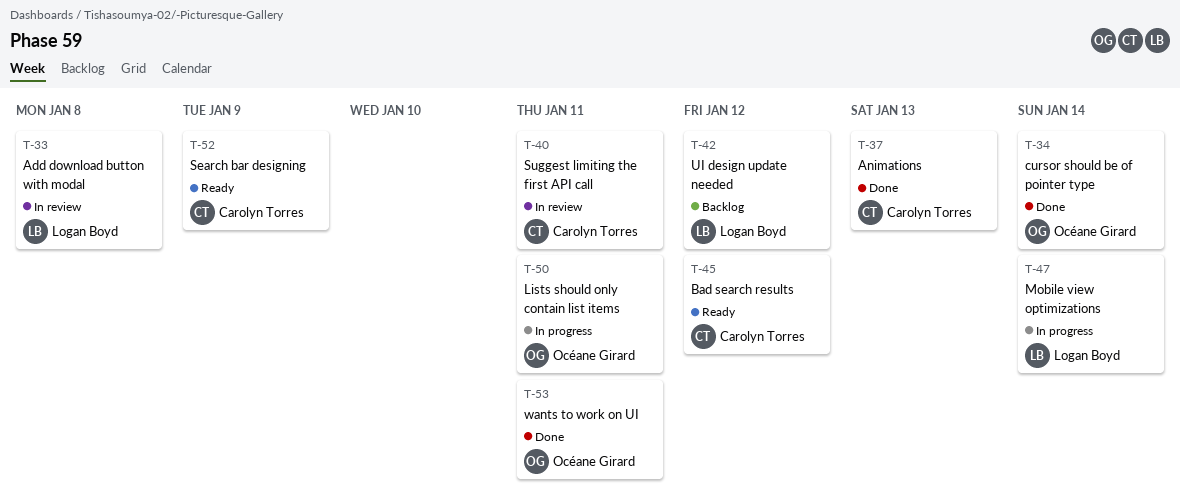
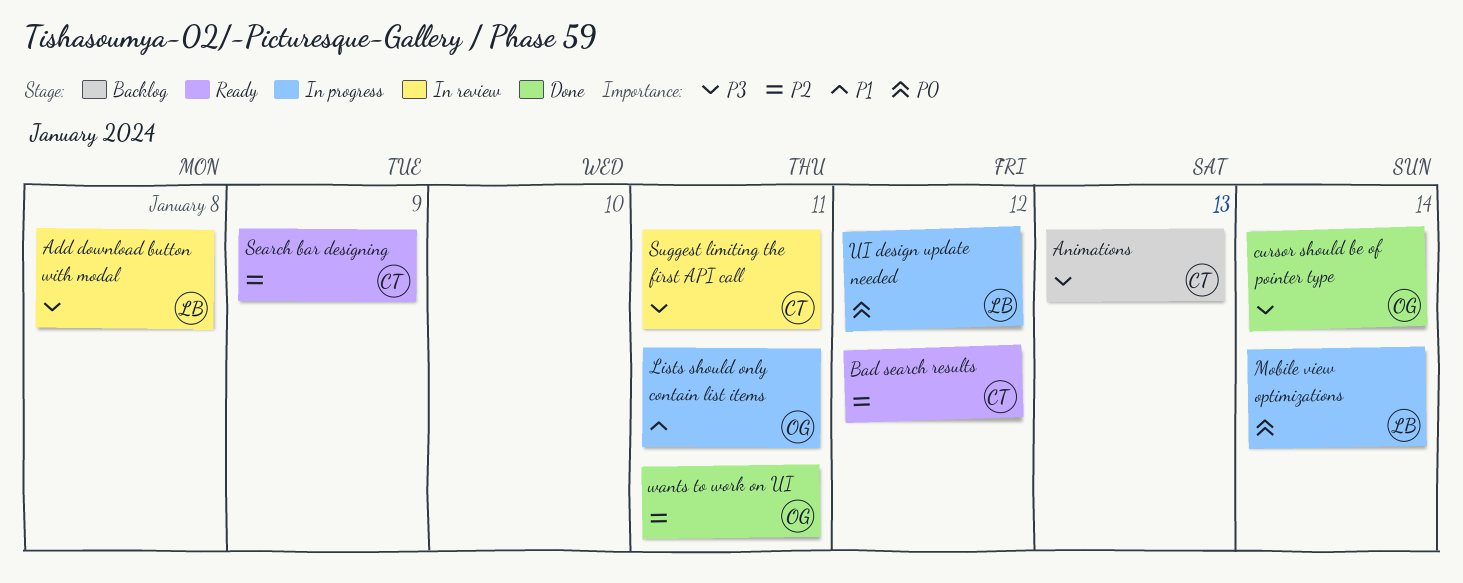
Animations, status: Done -> Backlog
UI design update needed, status: Backlog -> In progress

